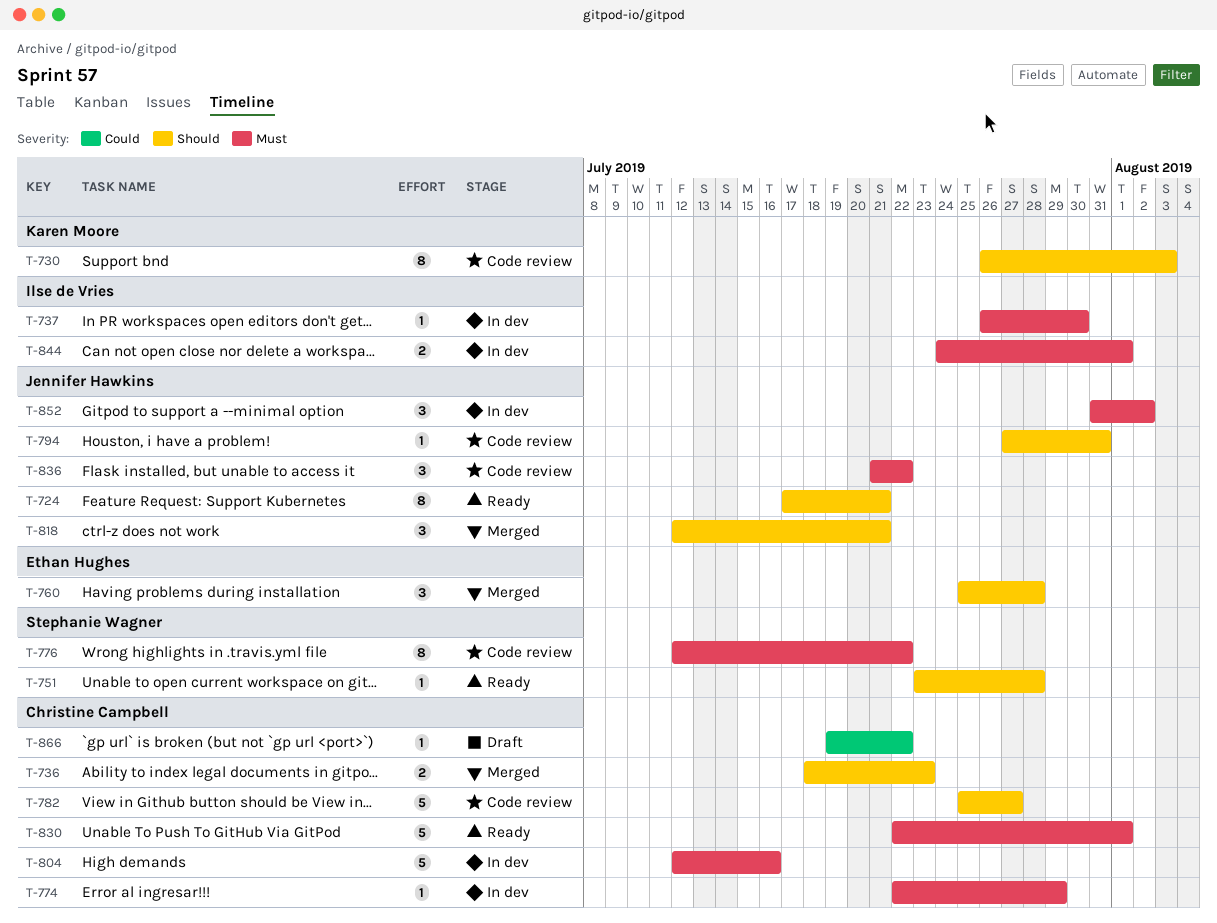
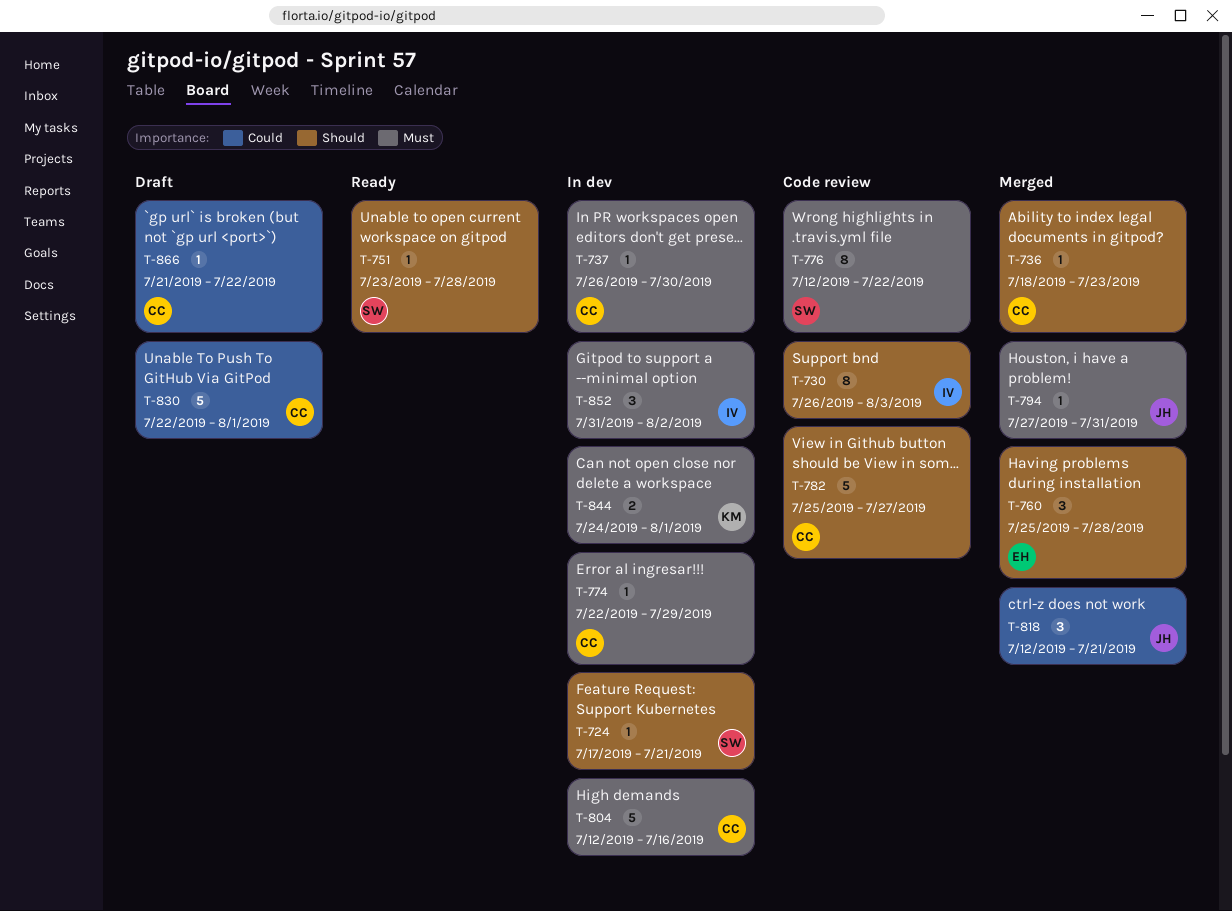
T-724, status: Ready -> In dev
T-724, owner: Jennifer Hawkins -> Stephanie Wagner
T-724, estimate: 8 -> 1
T-730, owner: Karen Moore -> Ilse de Vries
T-736, estimate: 2 -> 1
T-737, owner: Ilse de Vries -> Christine Campbell
T-794, status: Code review -> Merged
T-794, priority: Should -> Must
T-818, priority: Should -> Could
T-830, status: Ready -> Draft
T-830, priority: Must -> Could
T-836: present -> none
T-844, owner: Ilse de Vries -> Karen Moore
T-852, owner: Jennifer Hawkins -> Ilse de Vries
T-866, start: Jul 19 -> Jul 21

